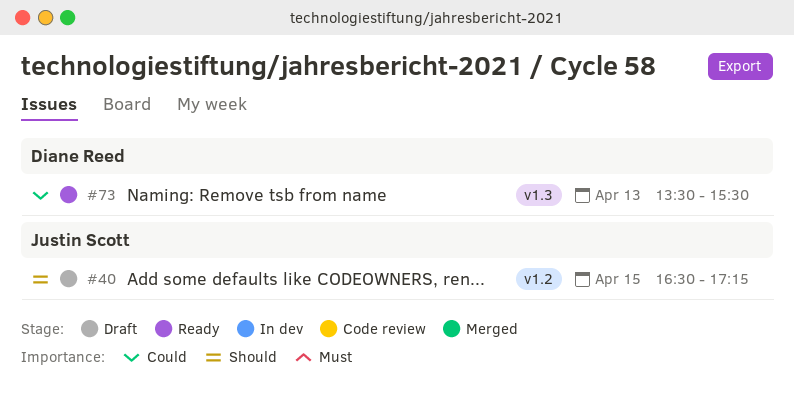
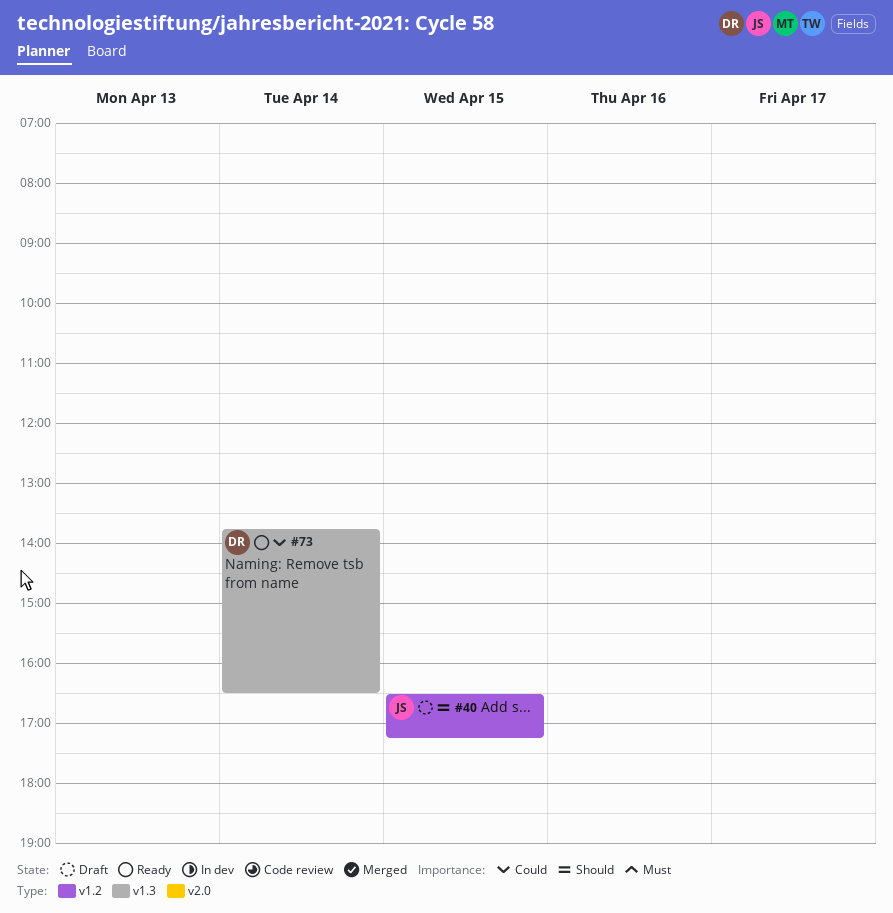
#73, day: Apr 13 -> Apr 14
#73, begins: 13:30 -> 13:45
#73, ends: 15:30 -> 16:30

